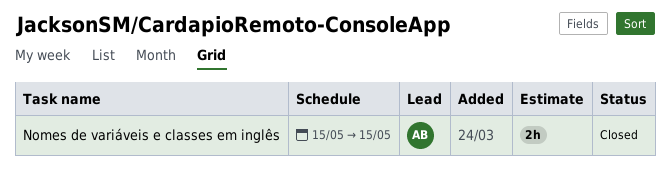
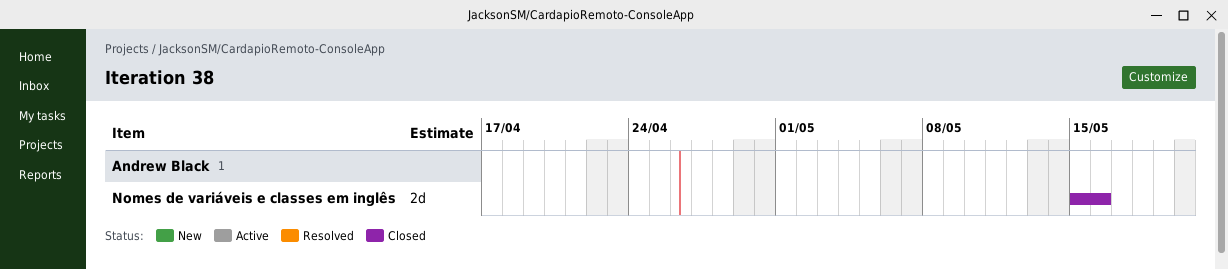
Nomes de variáveis e classes em inglês, estimate: 2h -> 2d
Nomes de variáveis e classes em inglês, due: May 15 -> May 16

